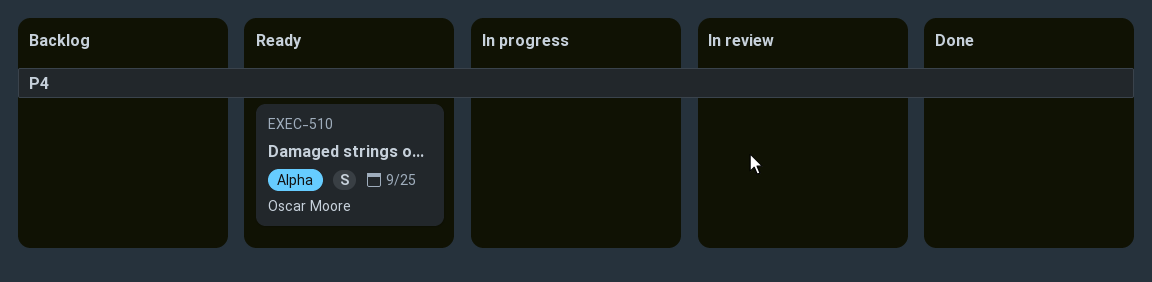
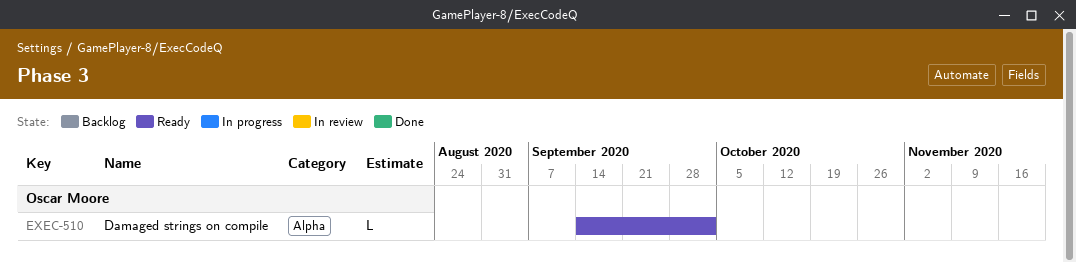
EXEC-510, estimate: S -> L
EXEC-510, due: Sep 25 -> Oct 2

